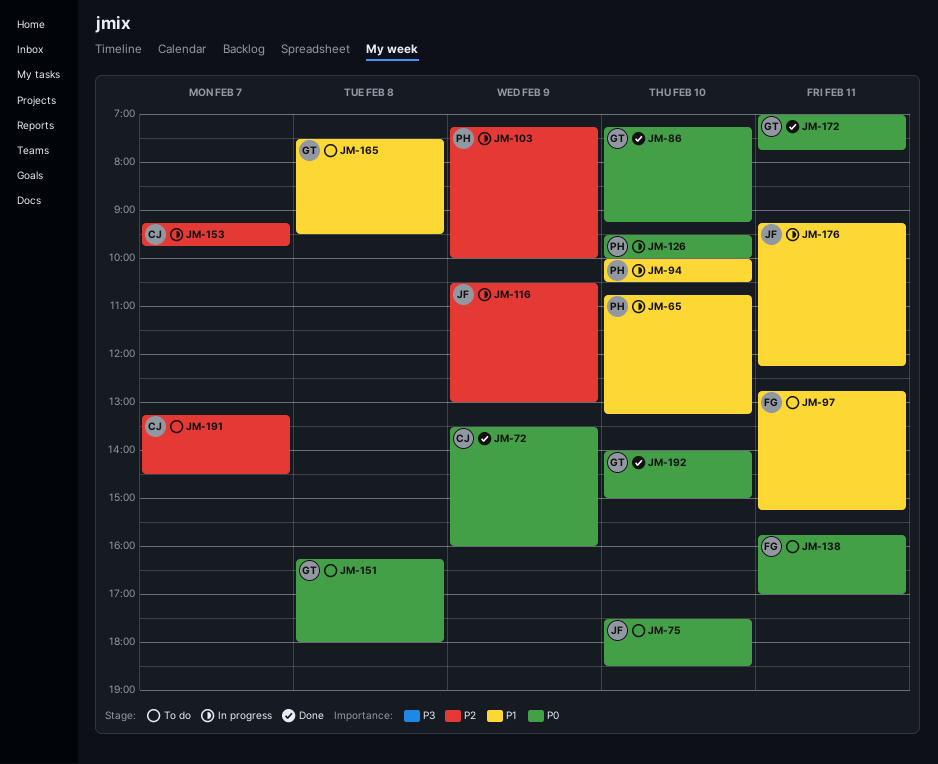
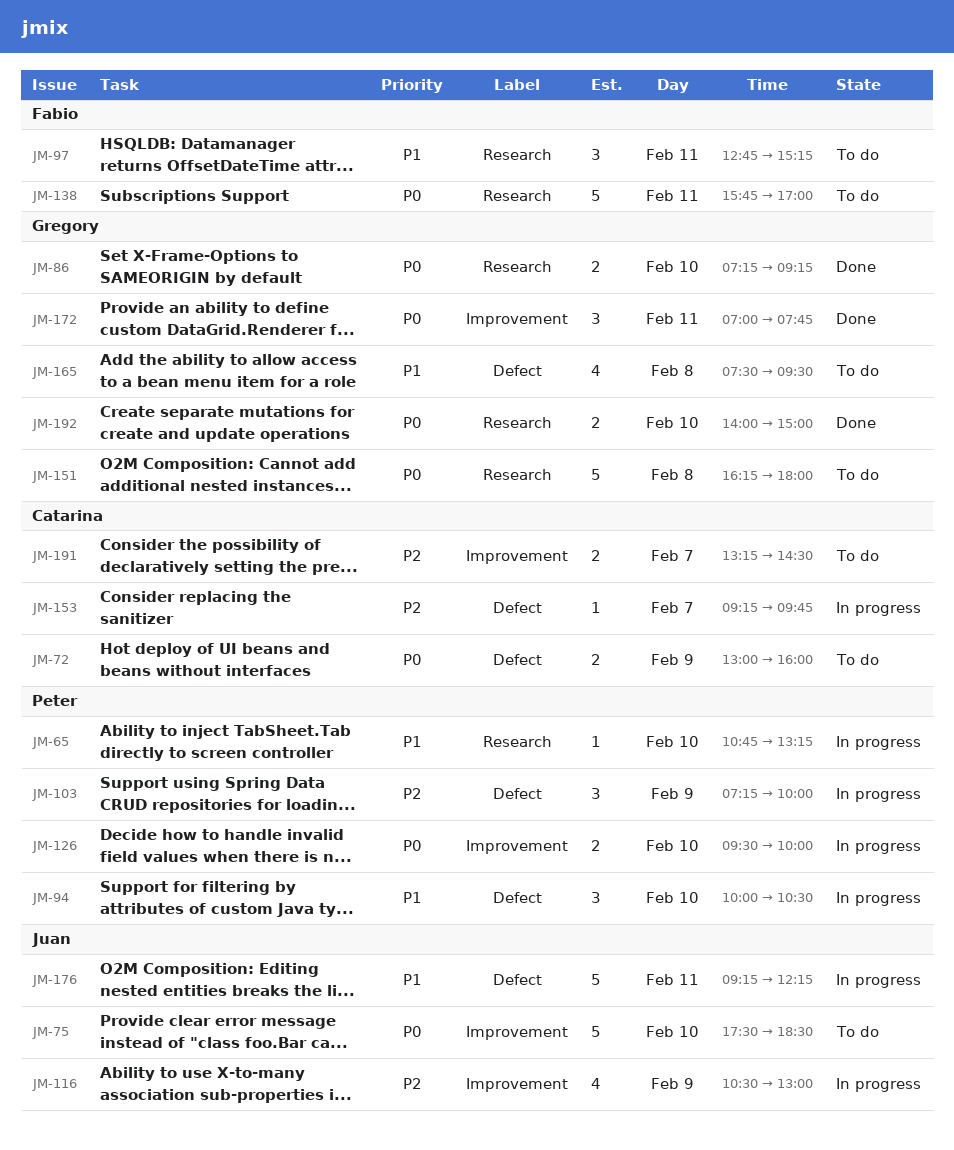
JM-72, status: Done -> To do
JM-72, begins: 13:30 -> 13:00

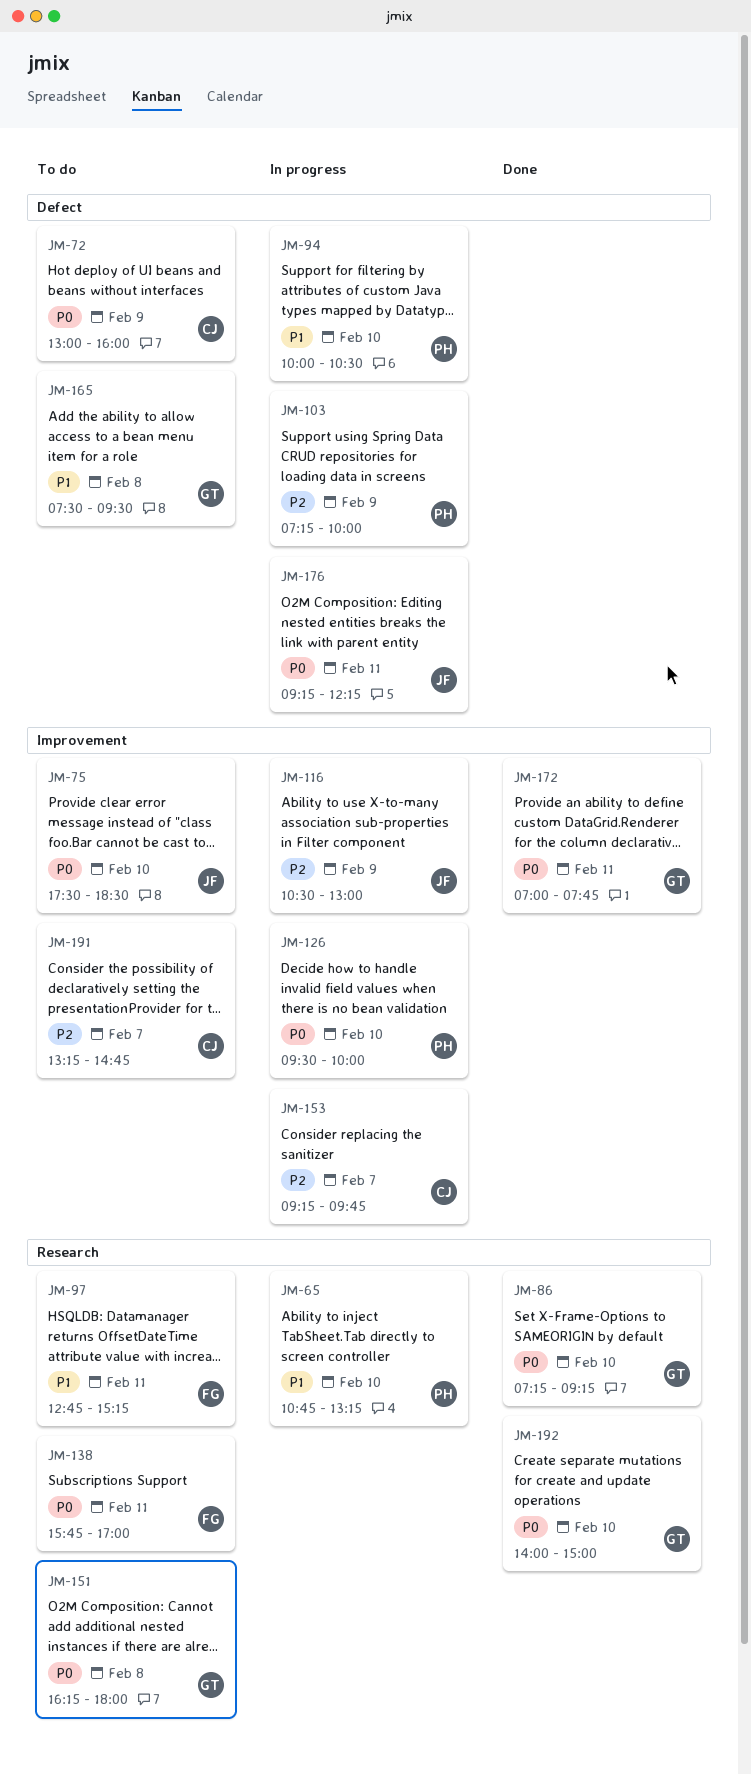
JM-153, label: Defect -> Improvement
JM-176, priority: P1 -> P0
JM-191, ends: 14:30 -> 14:45

